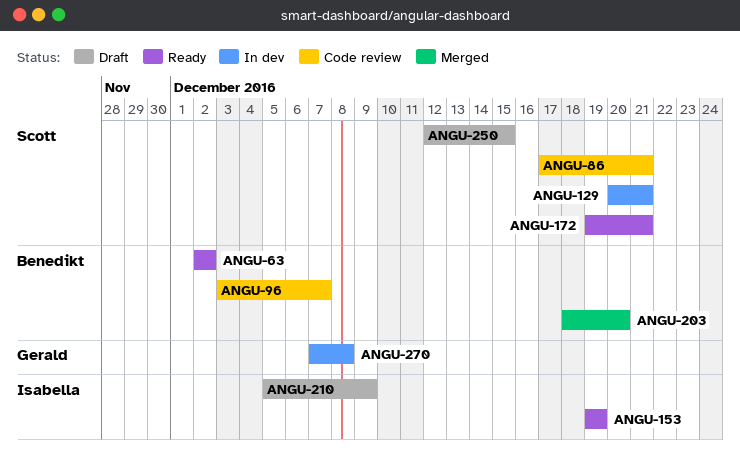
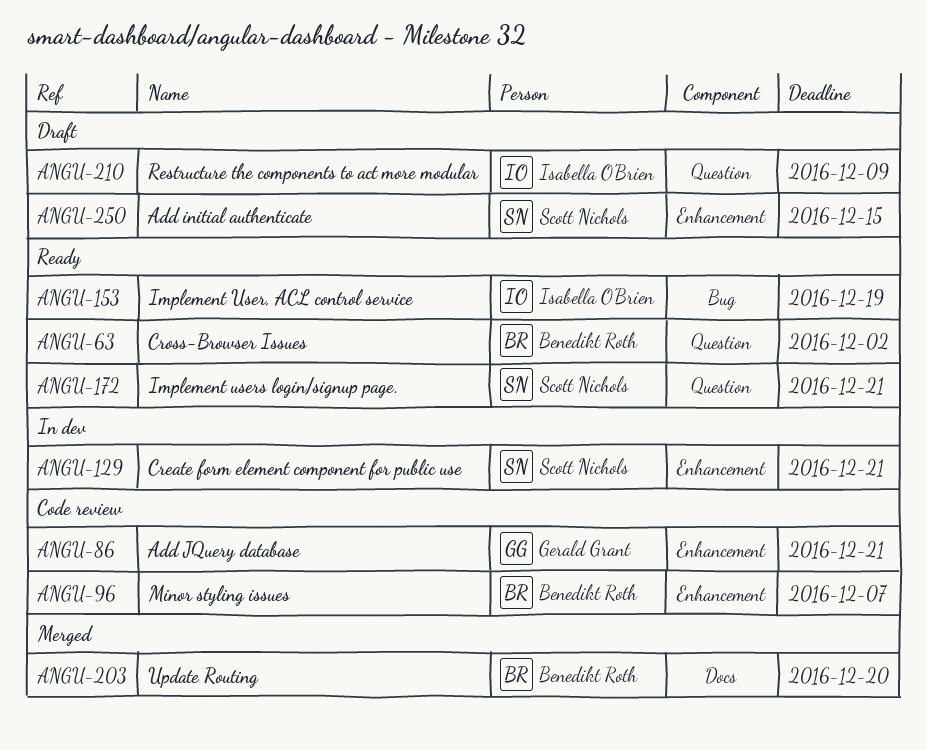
ANGU-86, owner: Scott Nichols -> Gerald Grant
ANGU-270: present -> none

